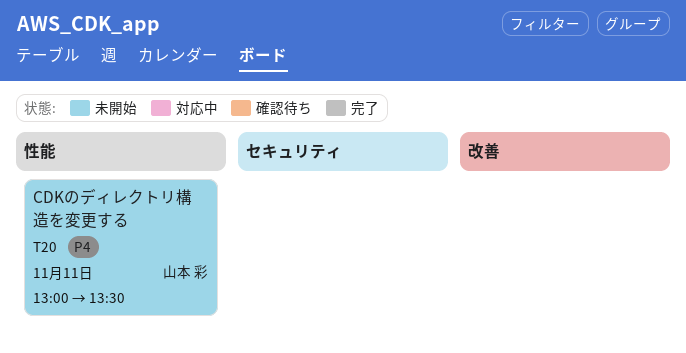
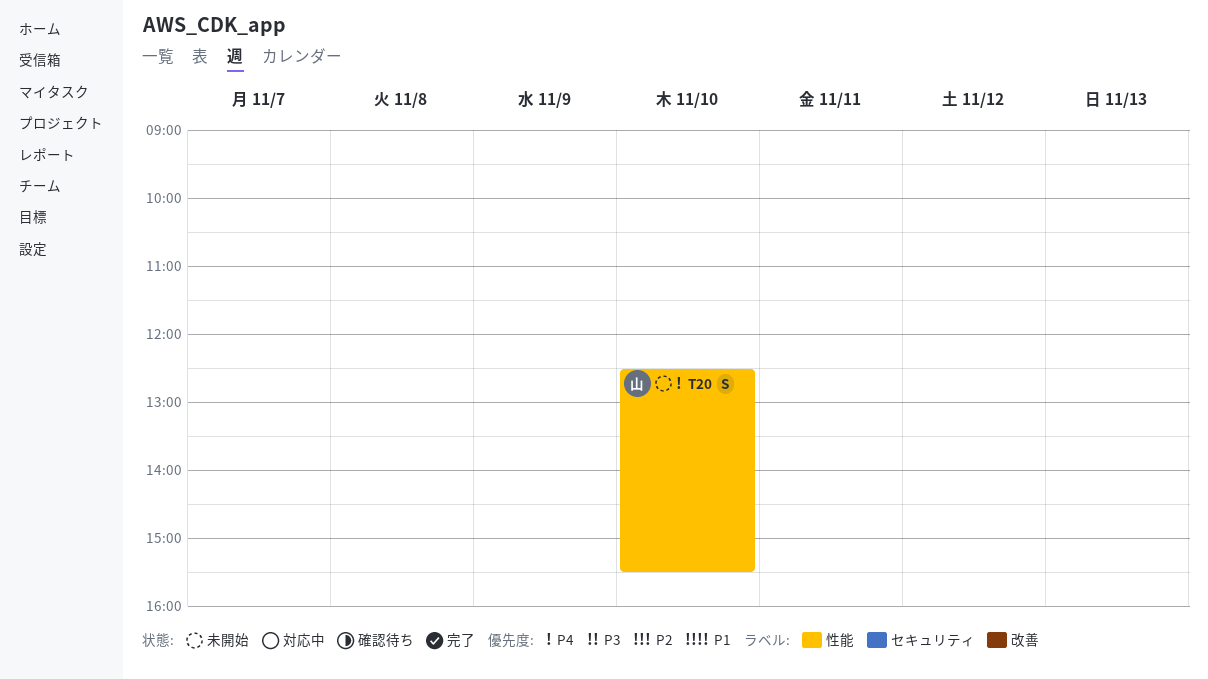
T20, day: Nov 11 -> Nov 10
T20, begins: 13:00 -> 12:30
T20, ends: 13:30 -> 15:30

